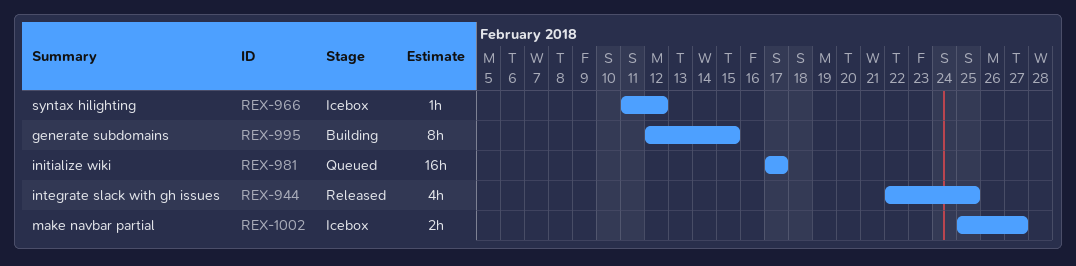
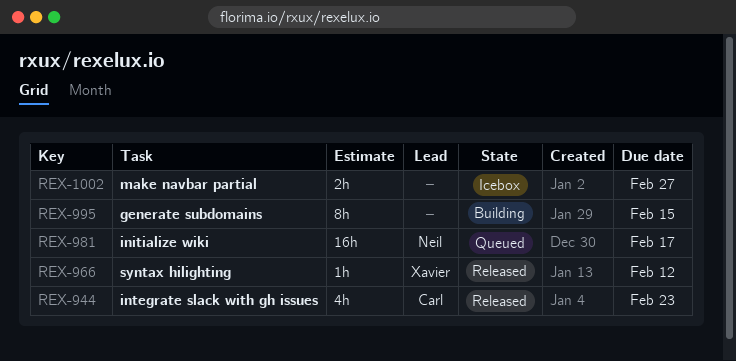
REX-944, due: Feb 25 -> Feb 23
REX-966, status: Icebox -> Released

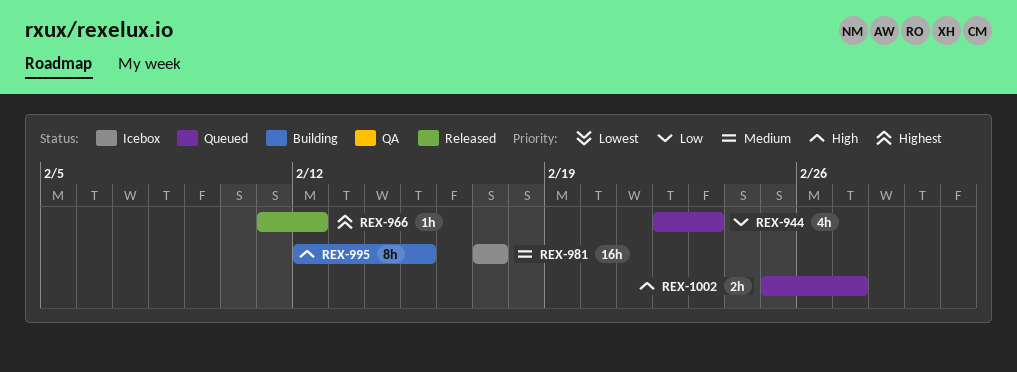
REX-944, status: Released -> Queued
REX-981, status: Queued -> Icebox
REX-1002, status: Icebox -> Queued

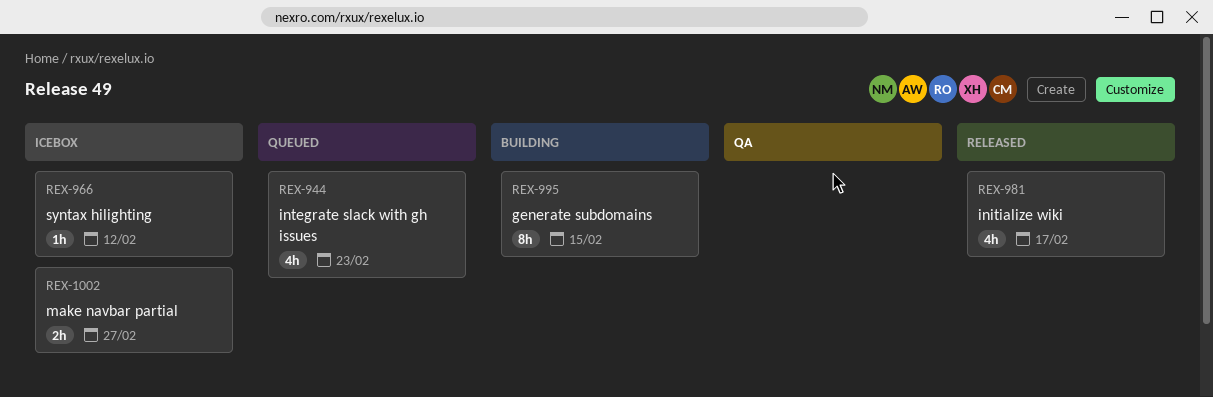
REX-966, status: Released -> Icebox
REX-981, status: Icebox -> Released
REX-981, estimate: 16h -> 4h
REX-1002, status: Queued -> Icebox

